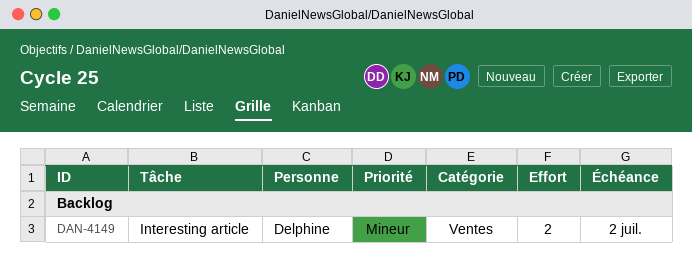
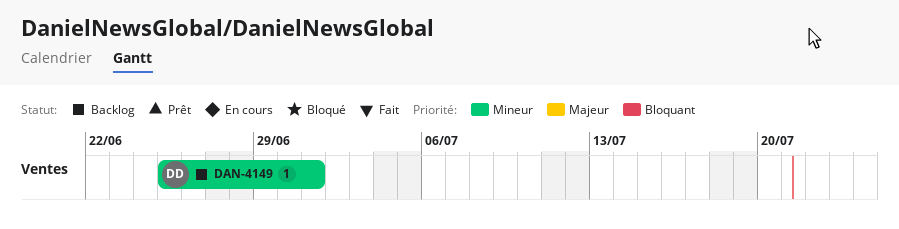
DAN-4149, estimate: 2 -> 1
DAN-4149, due: Jul 2 -> Jul 1

